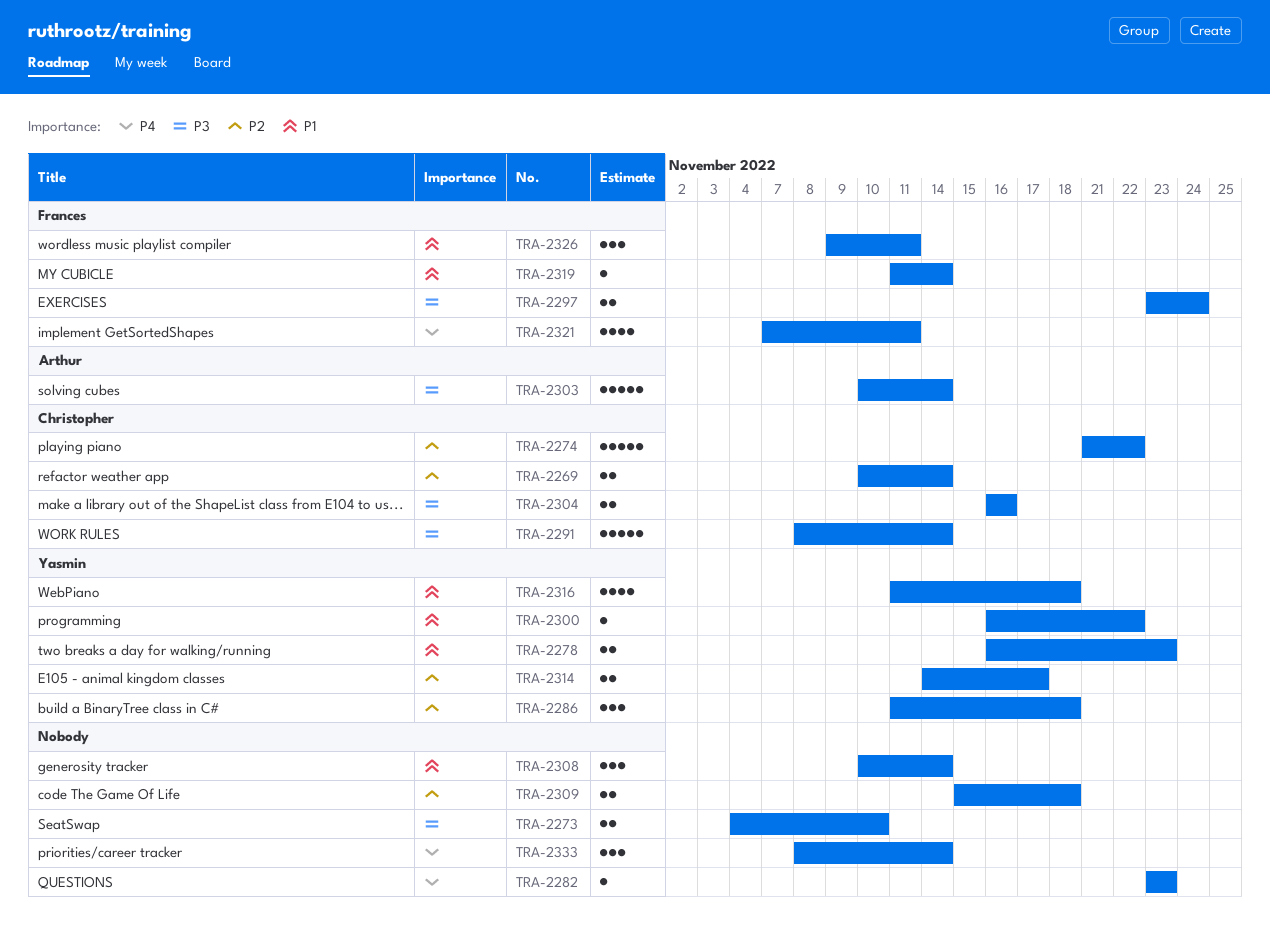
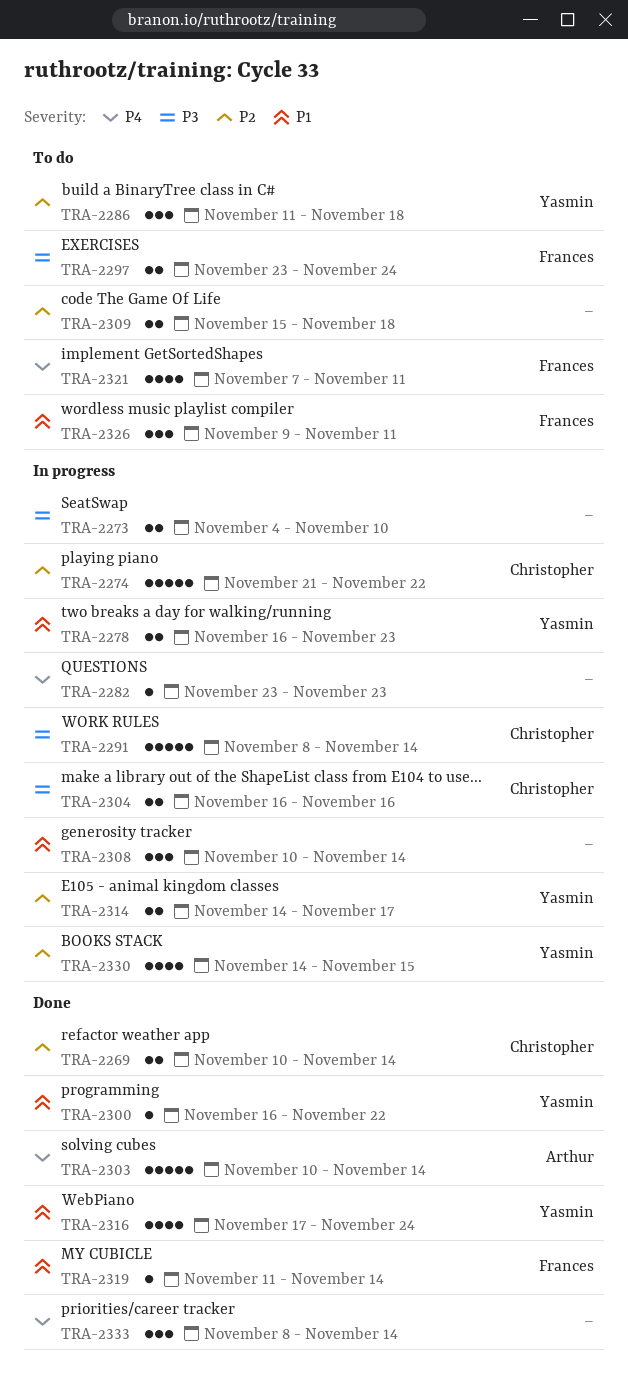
TRA-2303, priority: P3 -> P4
TRA-2316, start: Nov 11 -> Nov 17
TRA-2316, due: Nov 18 -> Nov 24
TRA-2330: none -> present

